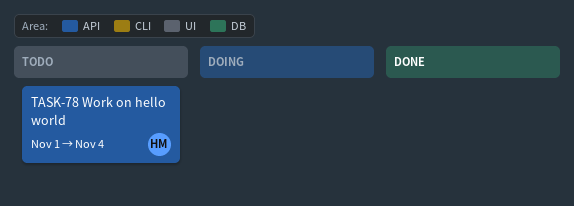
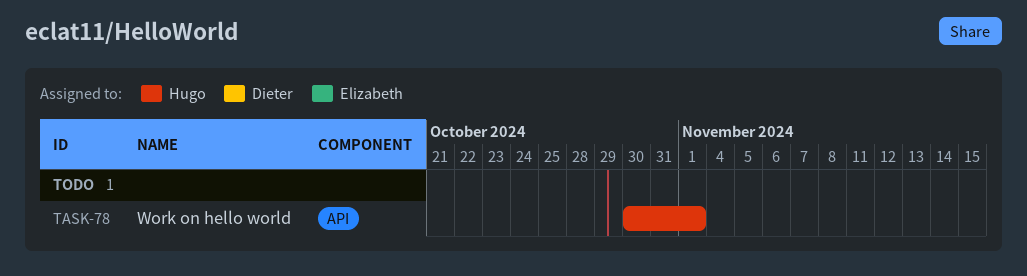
TASK-78, start: Nov 1 -> Oct 30
TASK-78, due: Nov 4 -> Nov 1

